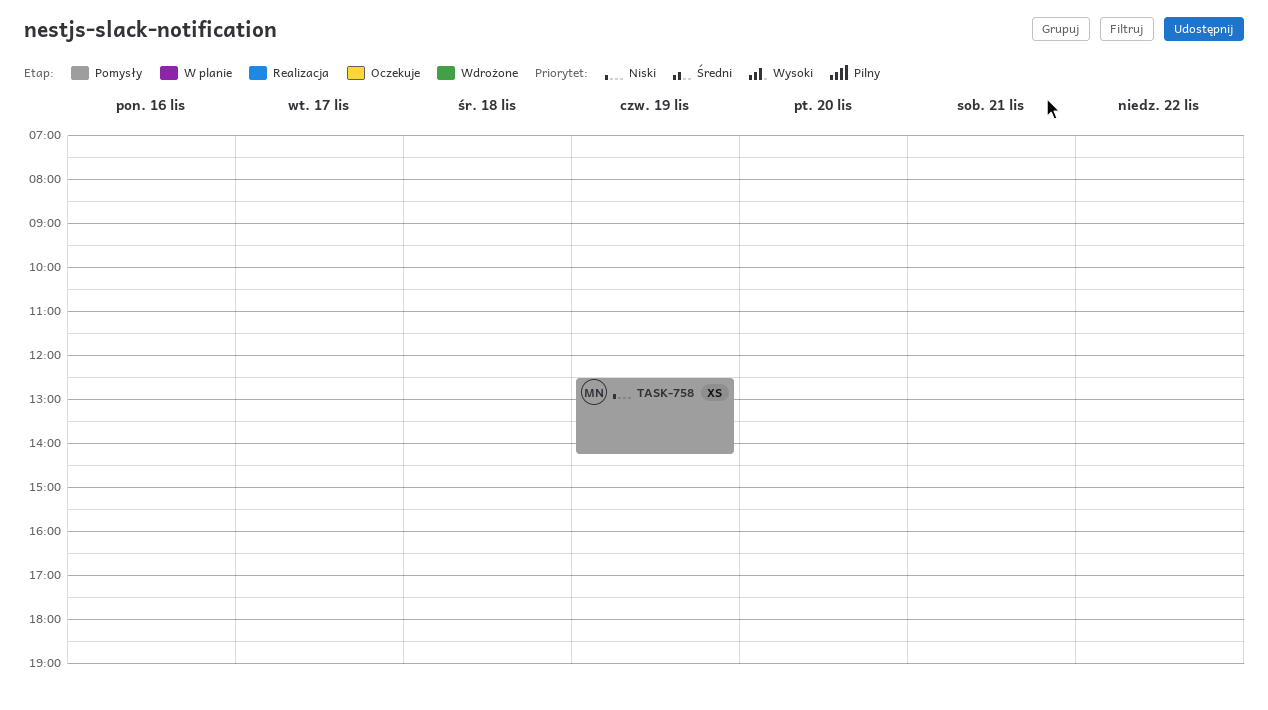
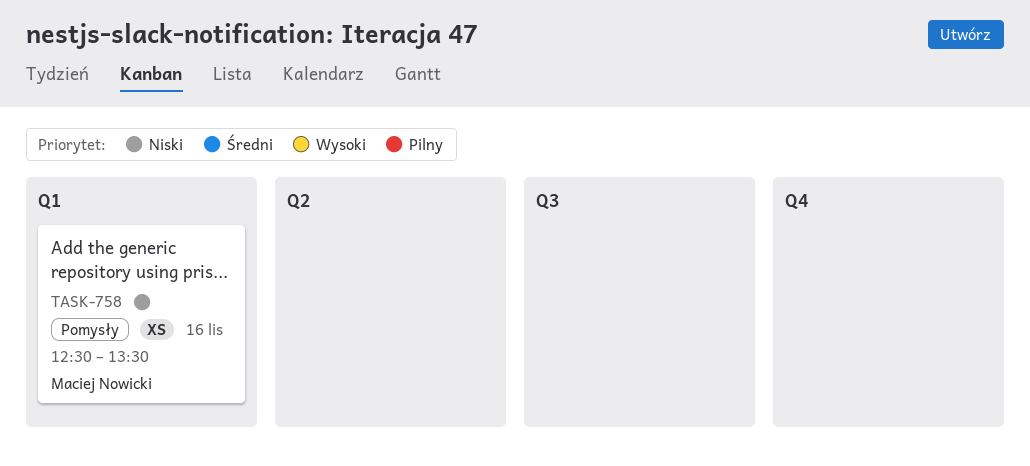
TASK-758, day: Nov 19 -> Nov 16
TASK-758, ends: 14:15 -> 13:30

